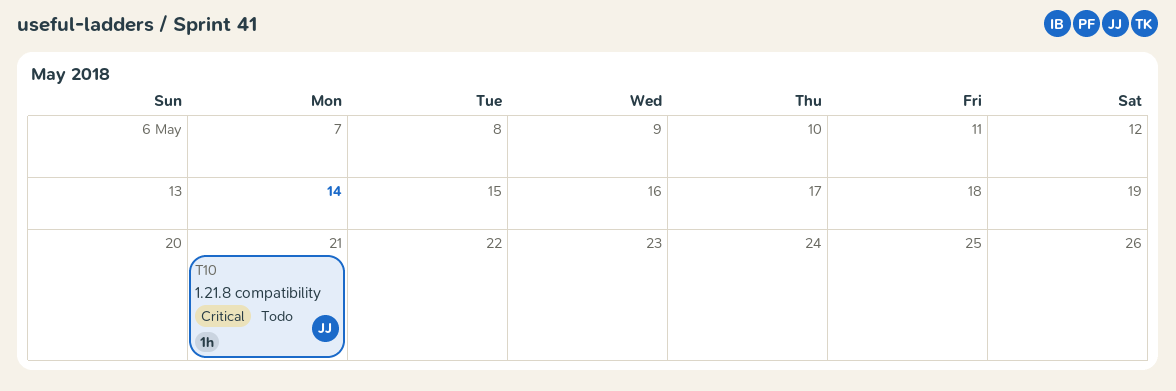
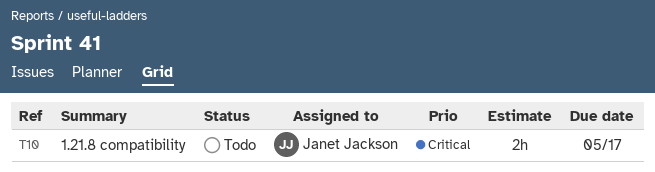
T10, estimate: 1h -> 2h
T10, due: May 21 -> May 17

